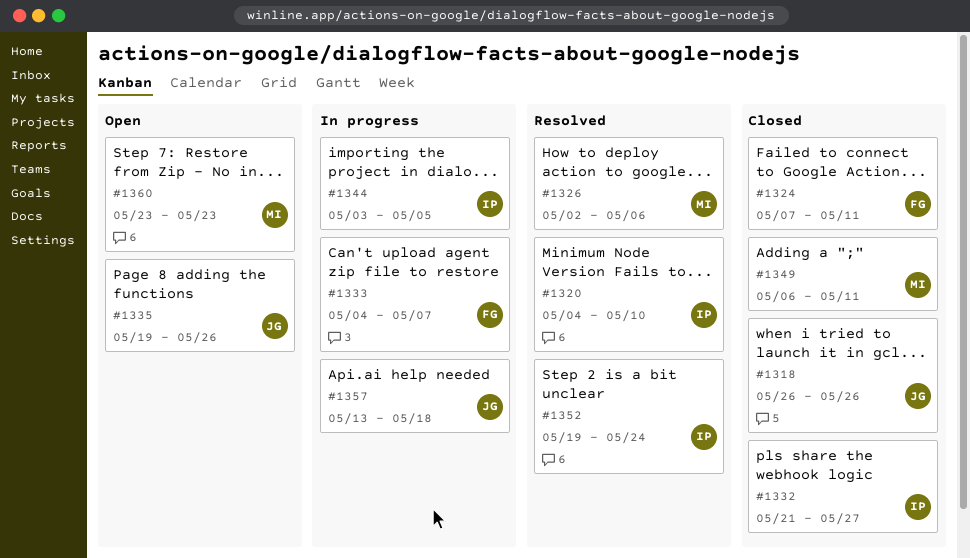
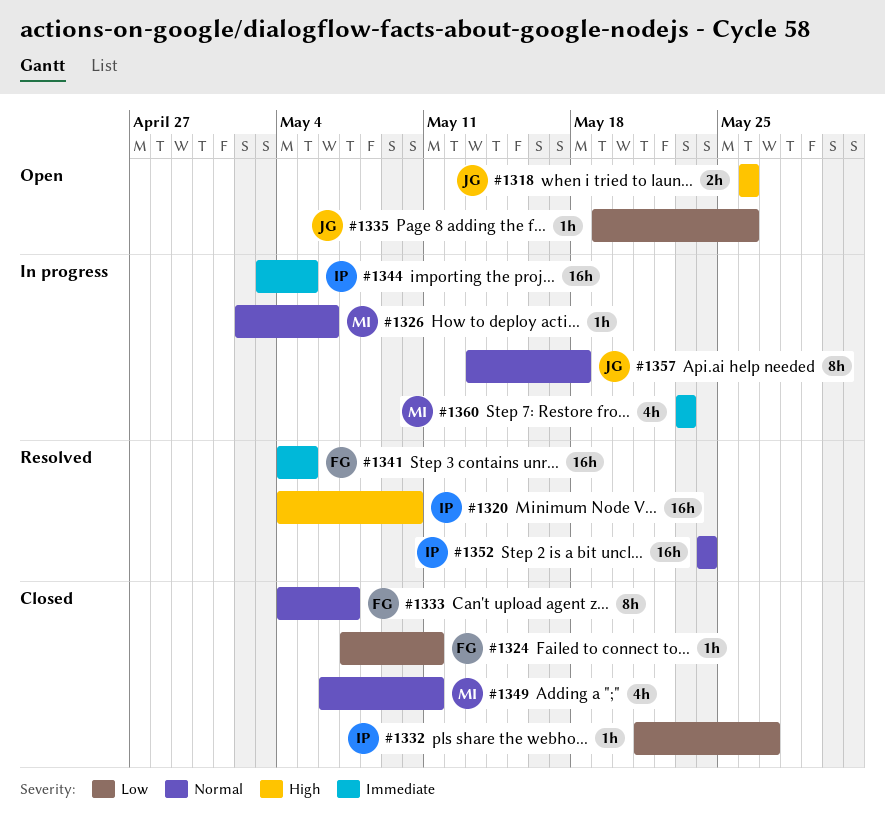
#1318, status: Closed -> Open
#1326, status: Resolved -> In progress
#1333, status: In progress -> Closed
#1341: none -> present
#1352, start: May 19 -> May 24
#1360, status: Open -> In progress

